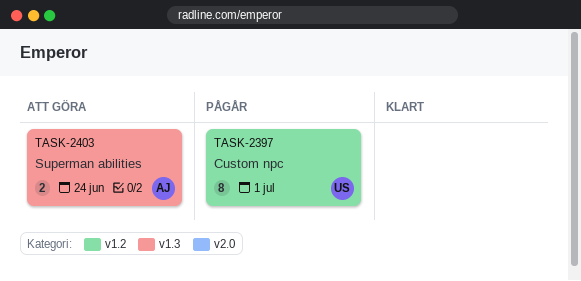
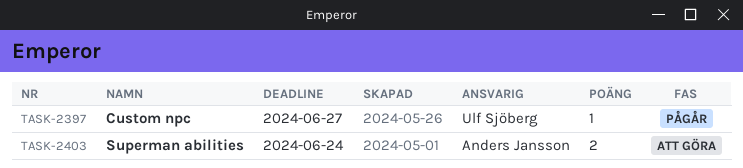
TASK-2397, estimate: 8 -> 1
TASK-2397, due: Jul 1 -> Jun 27

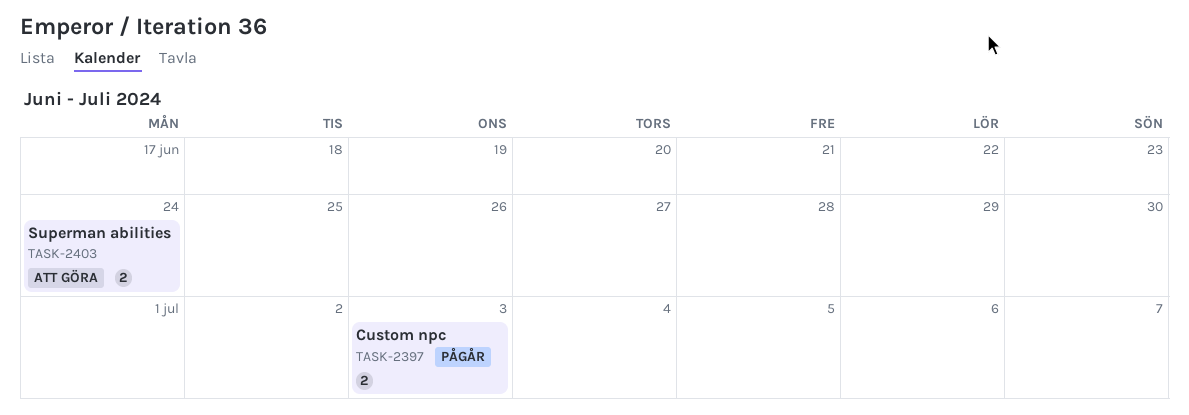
TASK-2397, estimate: 1 -> 2
TASK-2397, due: Jun 27 -> Jul 3

